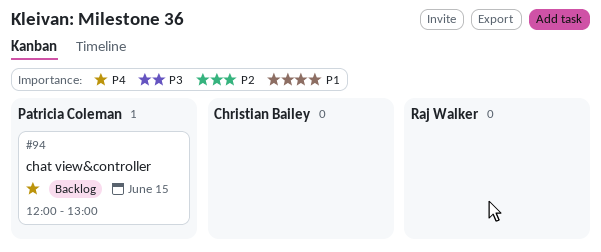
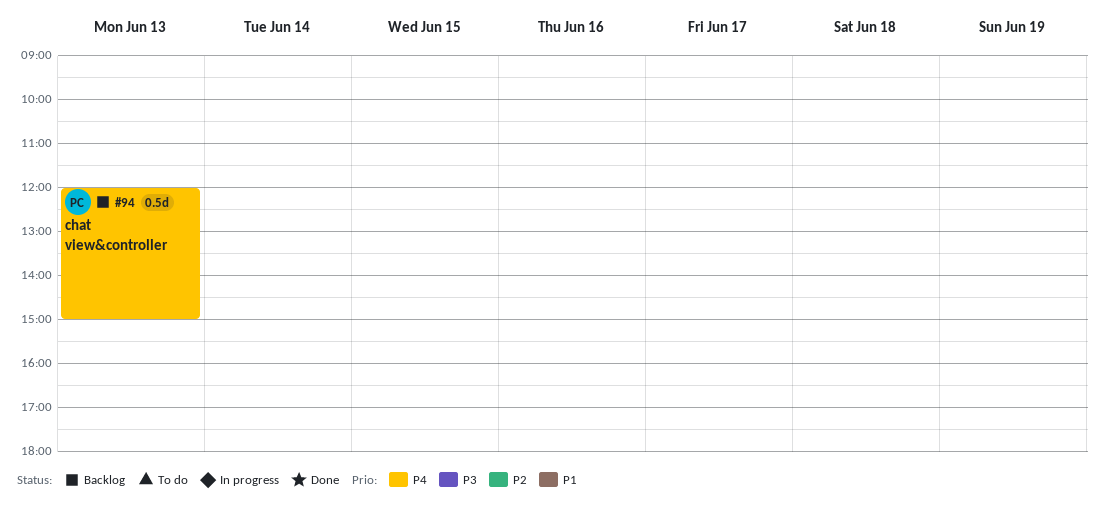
#94, day: Jun 15 -> Jun 13
#94, ends: 13:00 -> 15:00

